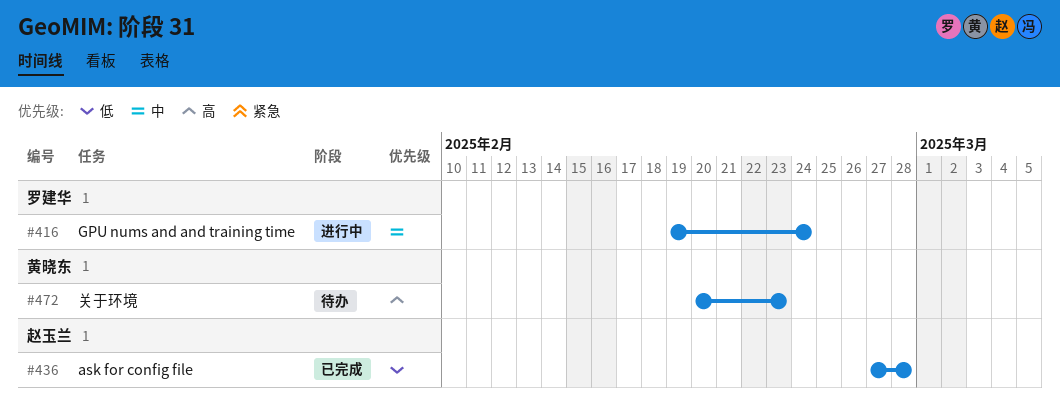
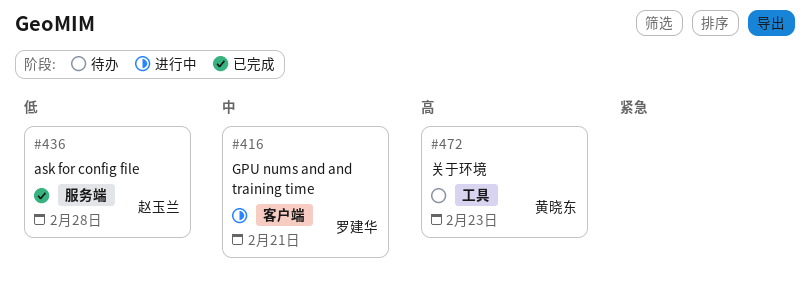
#416, due: Feb 24 -> Feb 21

